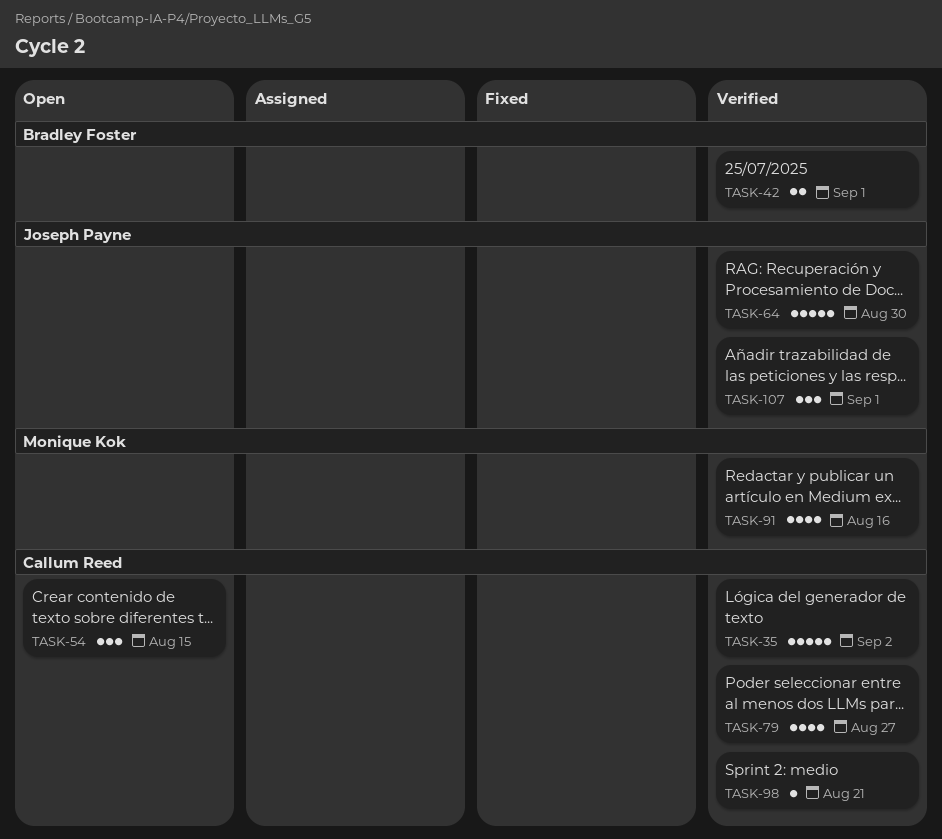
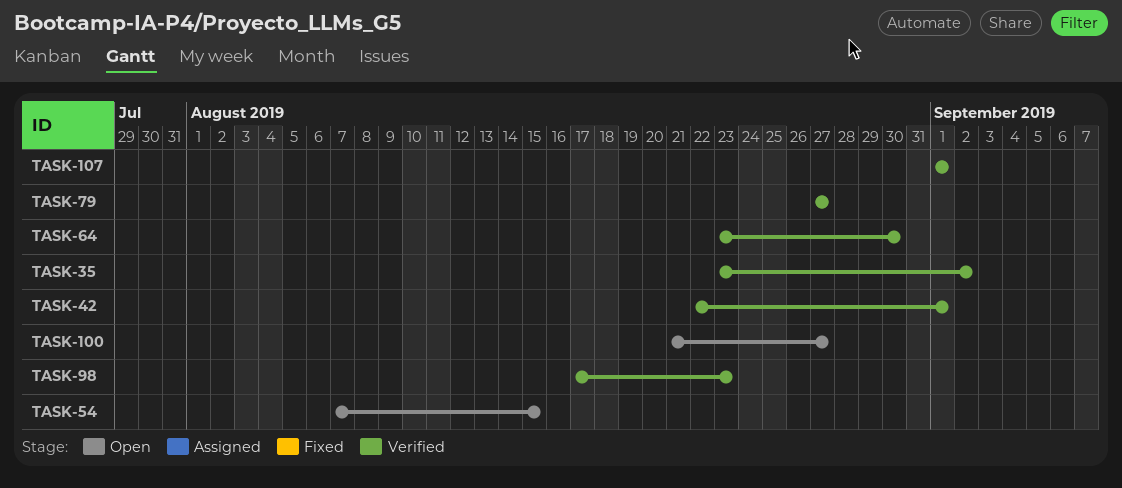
TASK-91: present -> none
TASK-98, due: Aug 21 -> Aug 23
TASK-100: none -> present

